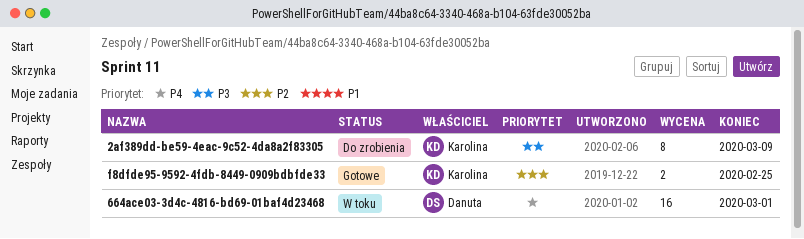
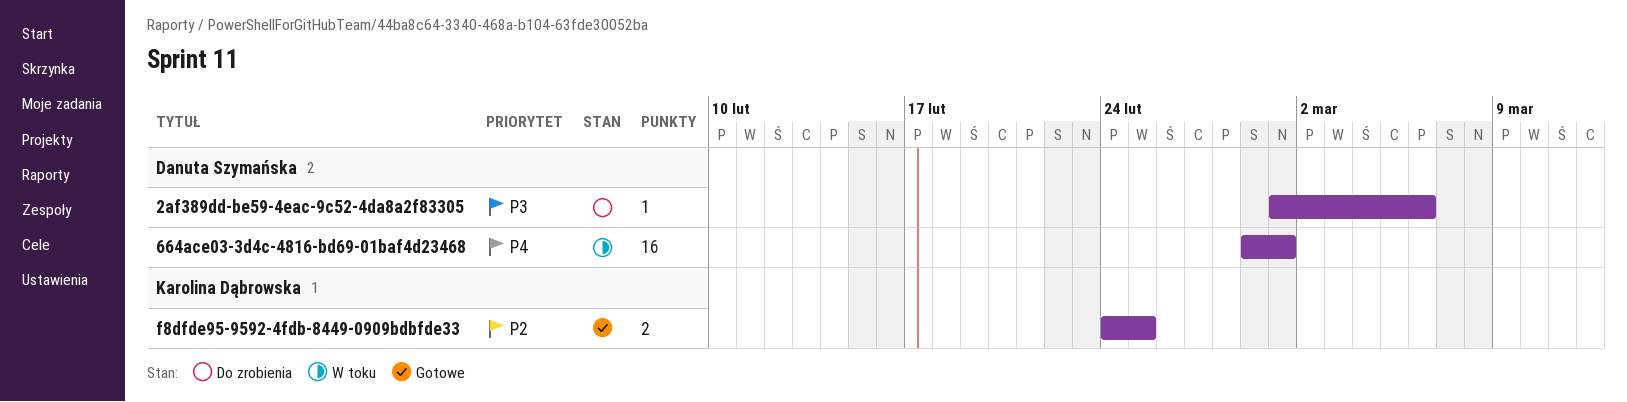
2af389dd-be59-4eac-9c52-4da8a2f83305, owner: Karolina Dąbrowska -> Danuta Szymańska
2af389dd-be59-4eac-9c52-4da8a2f83305, estimate: 8 -> 1
2af389dd-be59-4eac-9c52-4da8a2f83305, due: Mar 9 -> Mar 6

